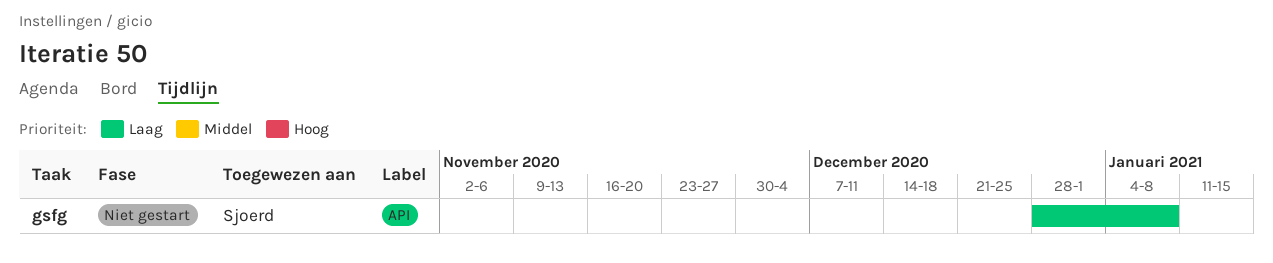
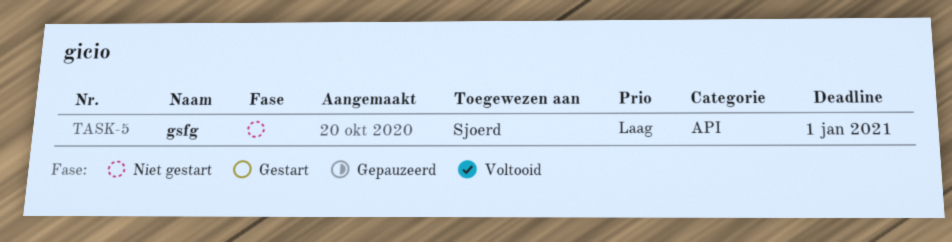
gsfg, due: Jan 8 -> Jan 1

